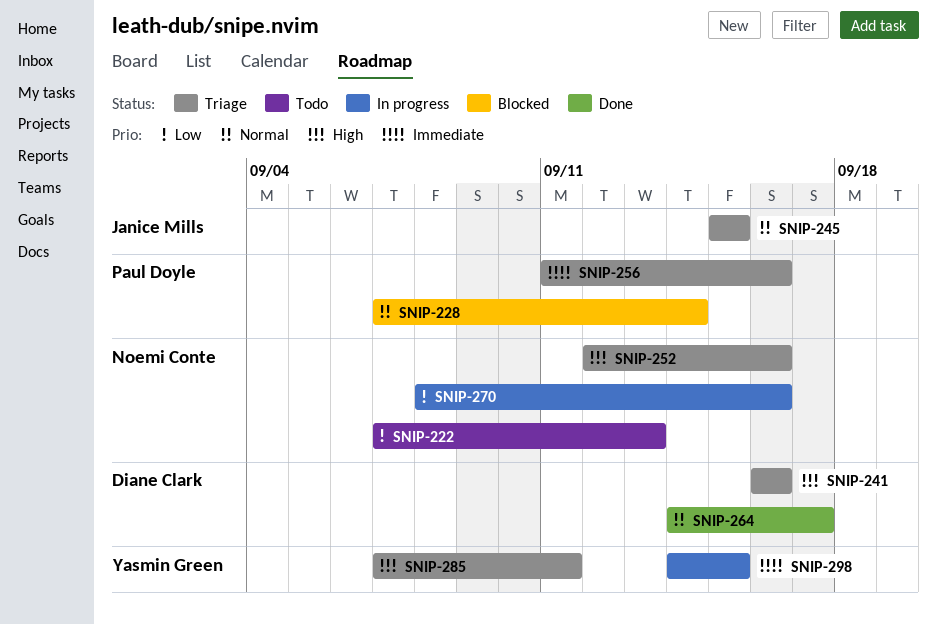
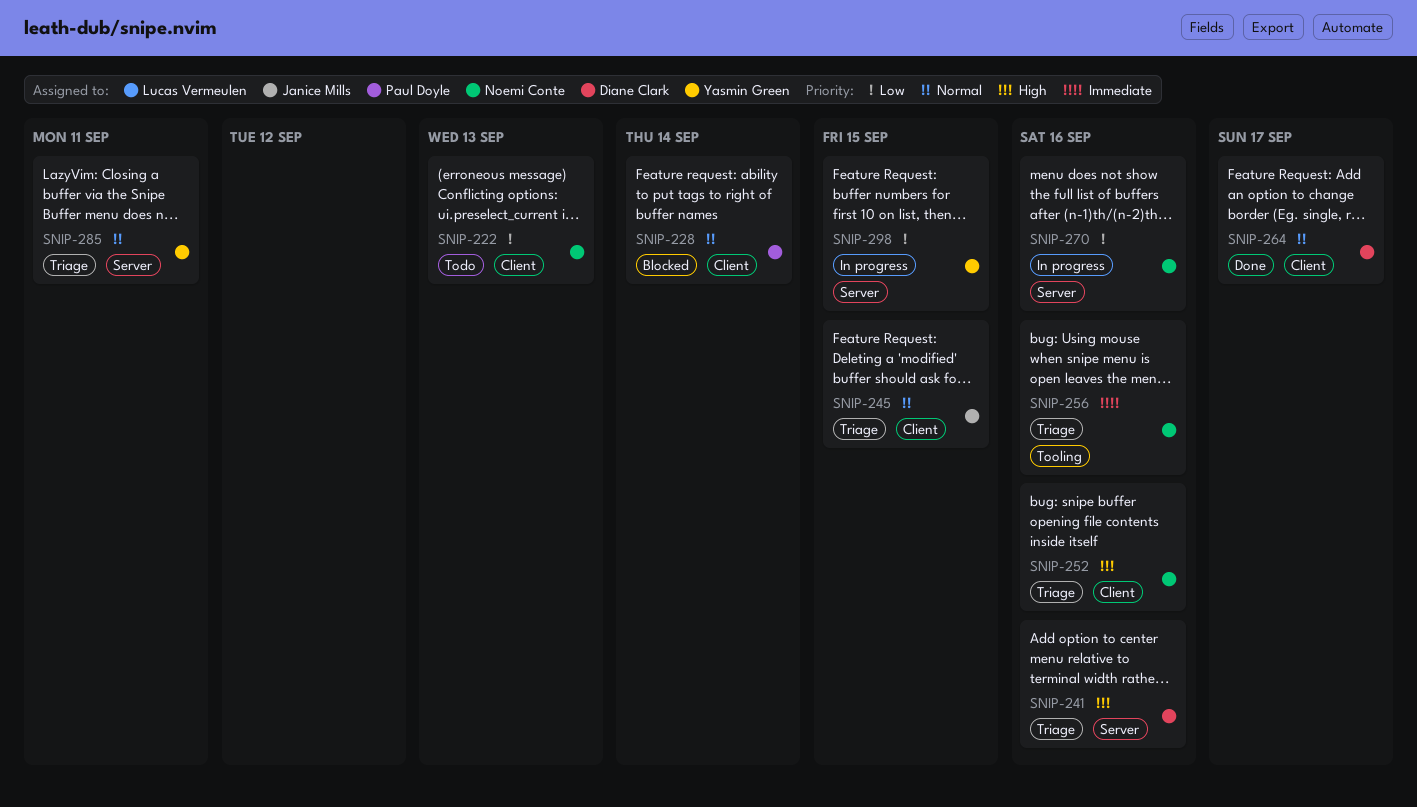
SNIP-256, owner: Paul Doyle -> Noemi Conte
SNIP-285, priority: High -> Normal
SNIP-298, priority: Immediate -> Low

